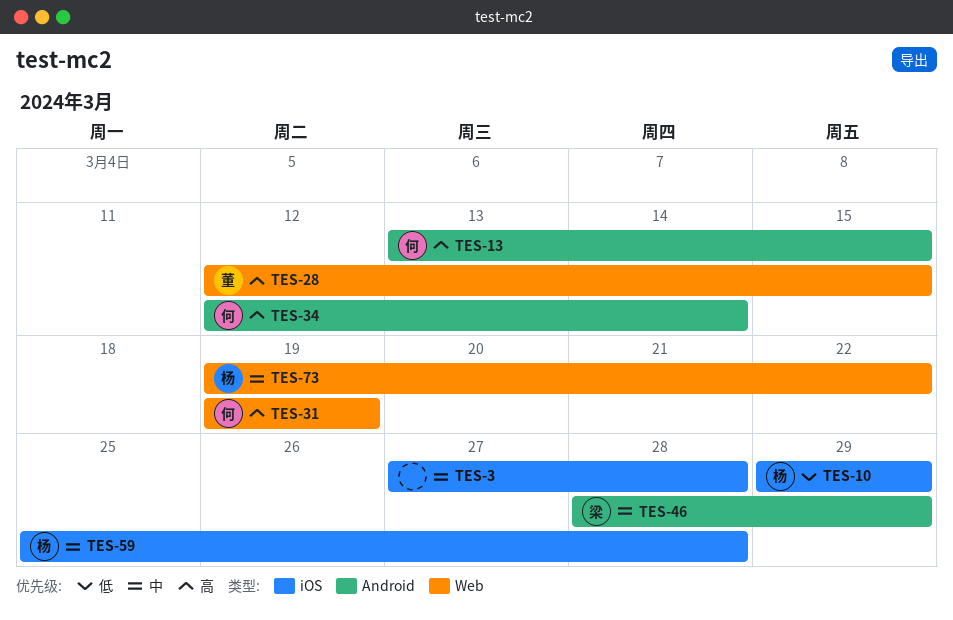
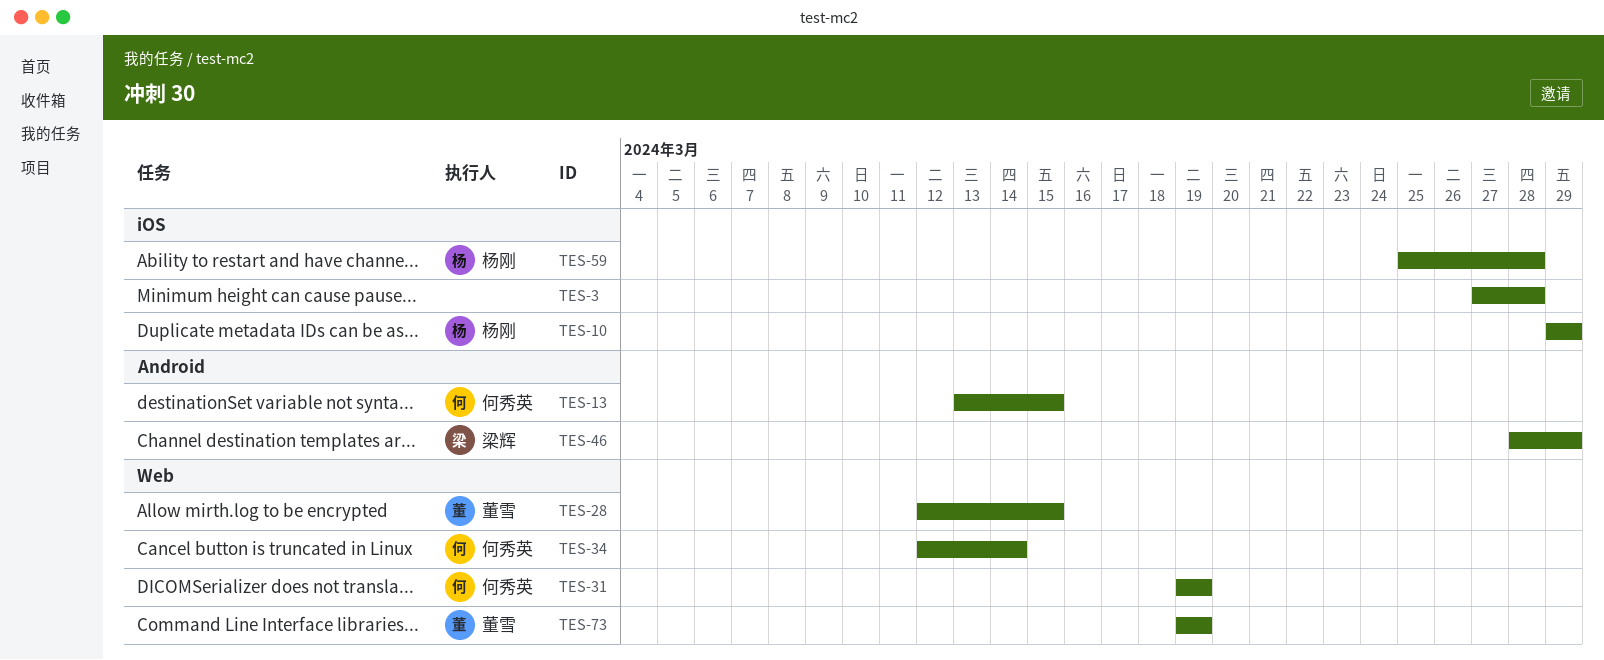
TES-34, label: Android -> Web
TES-73, owner: 杨刚 -> 董雪
TES-73, due: Mar 22 -> Mar 19

